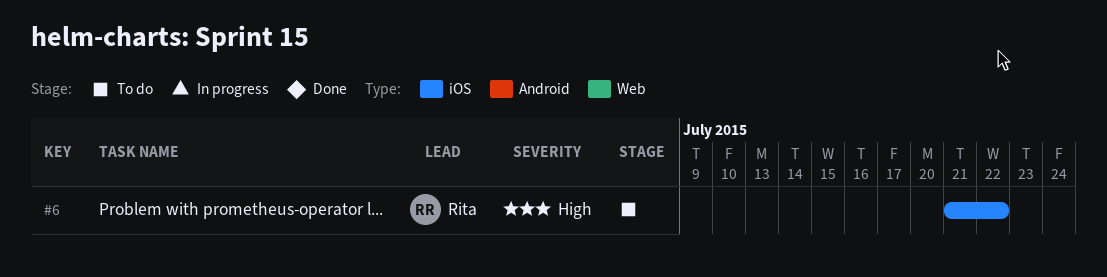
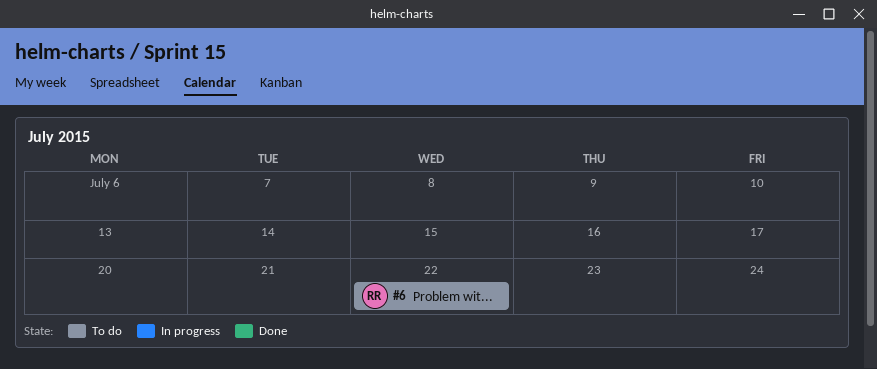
#6, start: Jul 21 -> Jul 22

